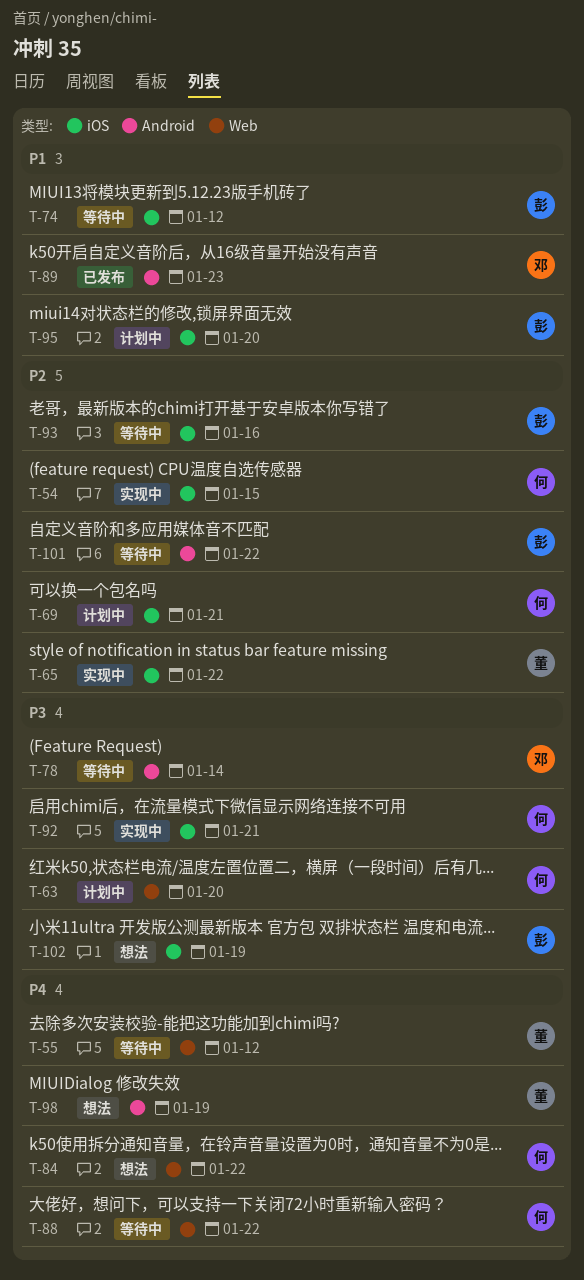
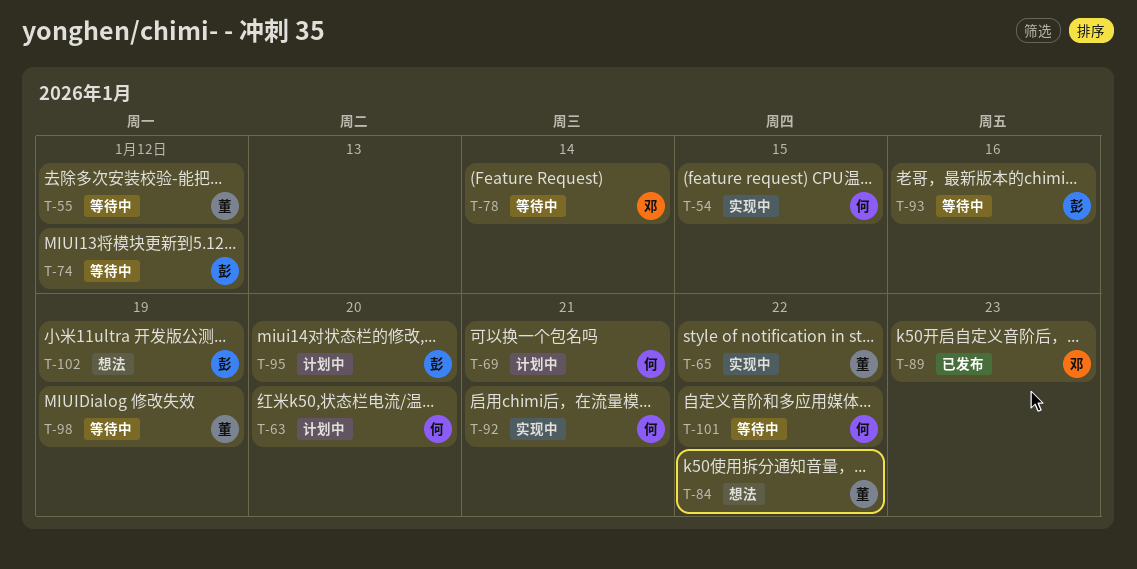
T-84, owner: 何 -> 董
T-88: present -> none
T-98, status: 想法 -> 等待中
T-101, owner: 彭 -> 何

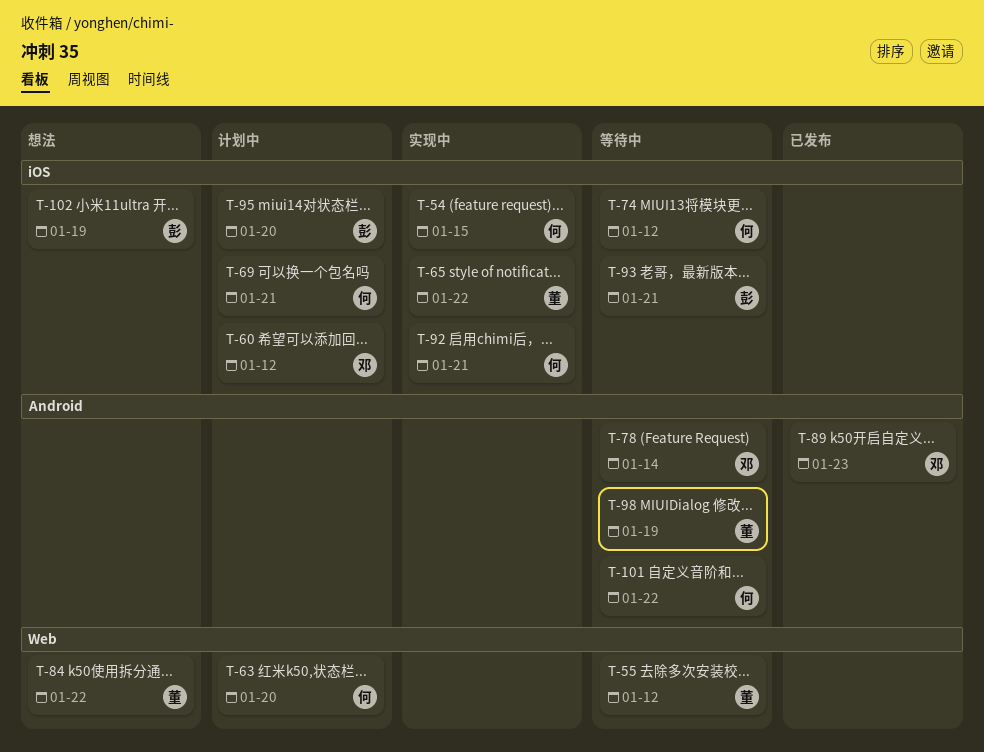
T-60: none -> present
T-74, owner: 彭 -> 何
T-93, due: Jan 16 -> Jan 21

